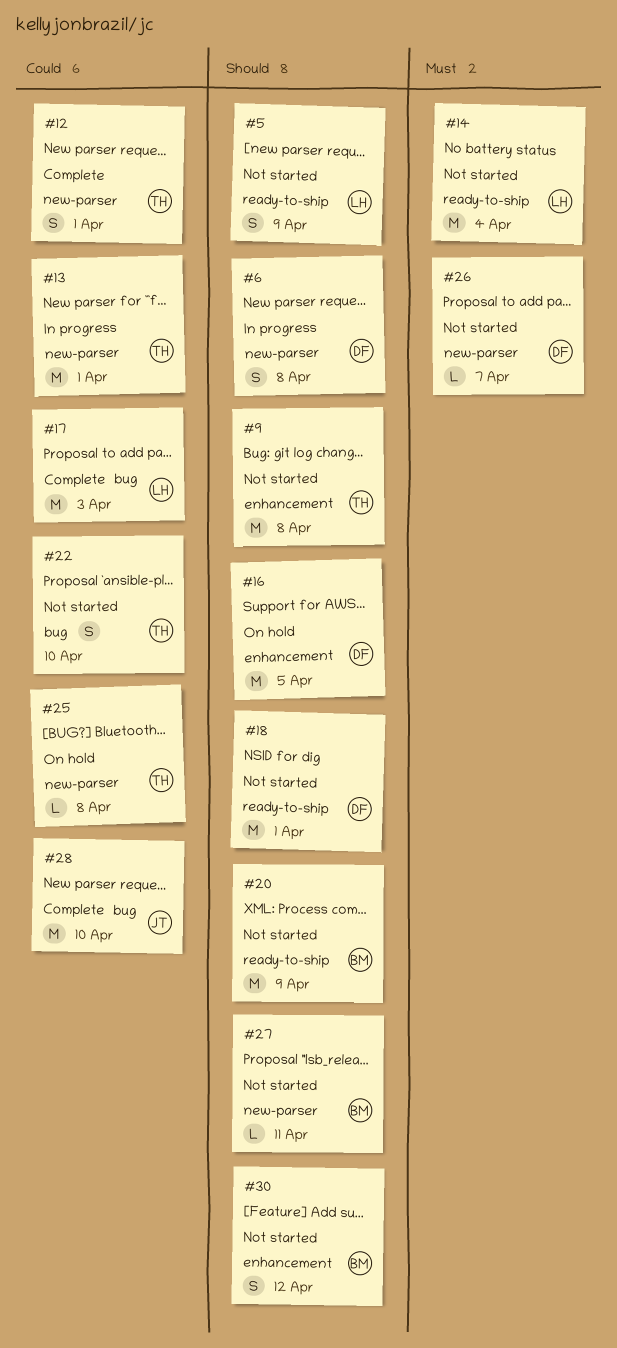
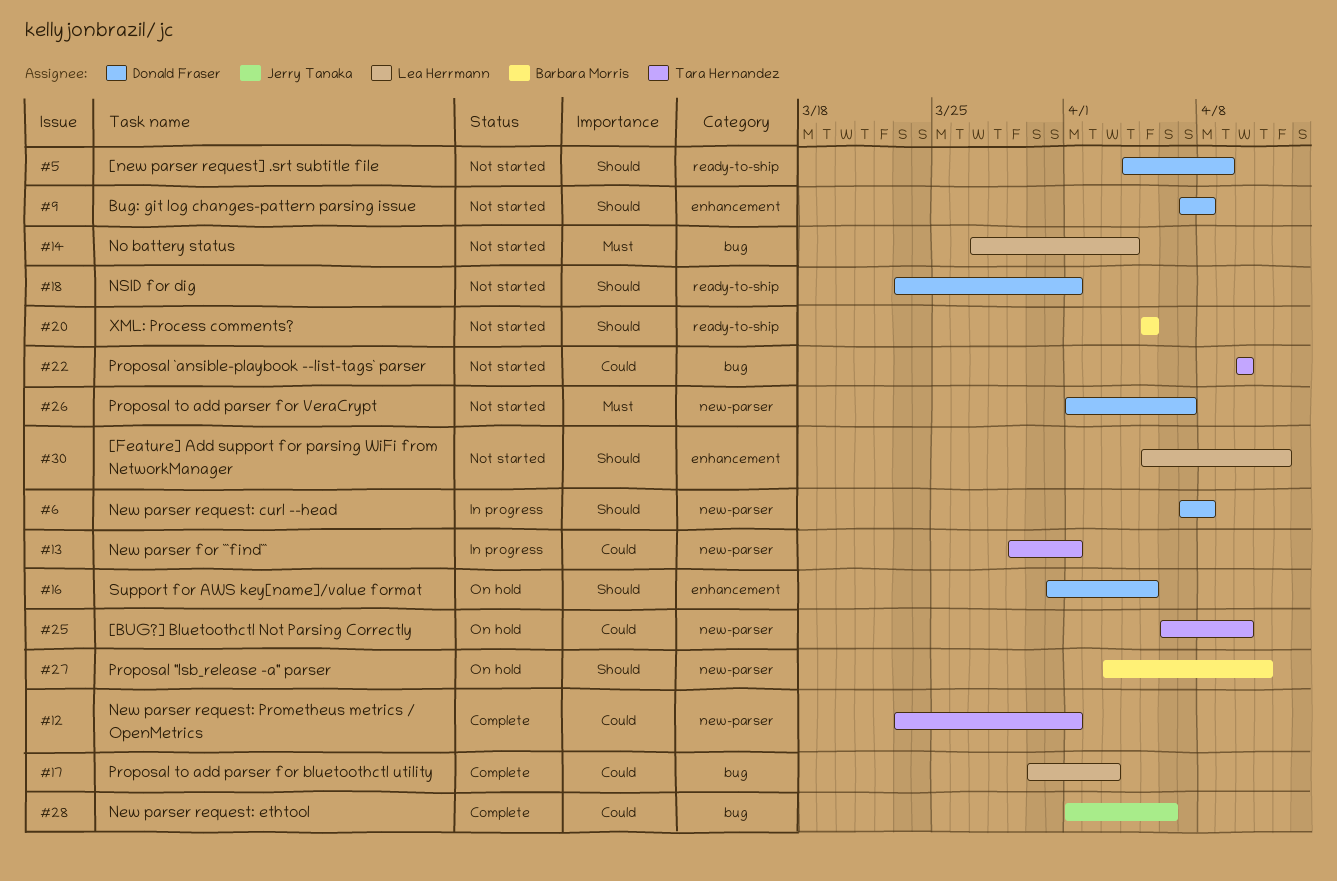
#5, owner: Lea Herrmann -> Donald Fraser
#9, owner: Tara Hernandez -> Donald Fraser
#14, label: ready-to-ship -> bug
#20, due: Apr 9 -> Apr 5
#25, due: Apr 8 -> Apr 10
#27, status: Not started -> On hold
#28, due: Apr 10 -> Apr 6
#30, owner: Barbara Morris -> Lea Herrmann

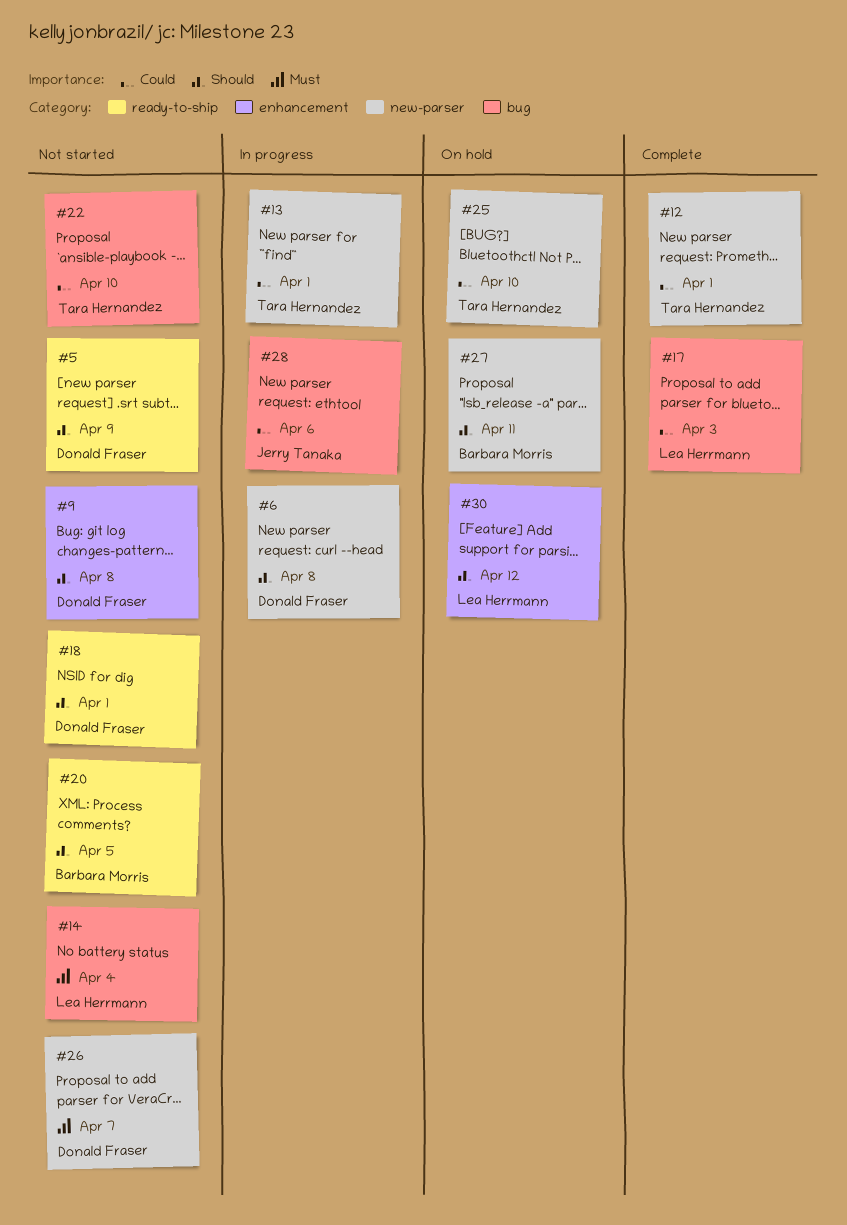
#16: present -> none
#28, status: Complete -> In progress
#30, status: Not started -> On hold

